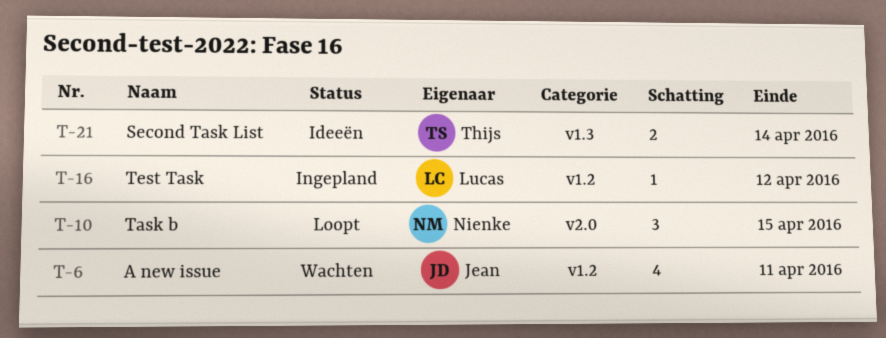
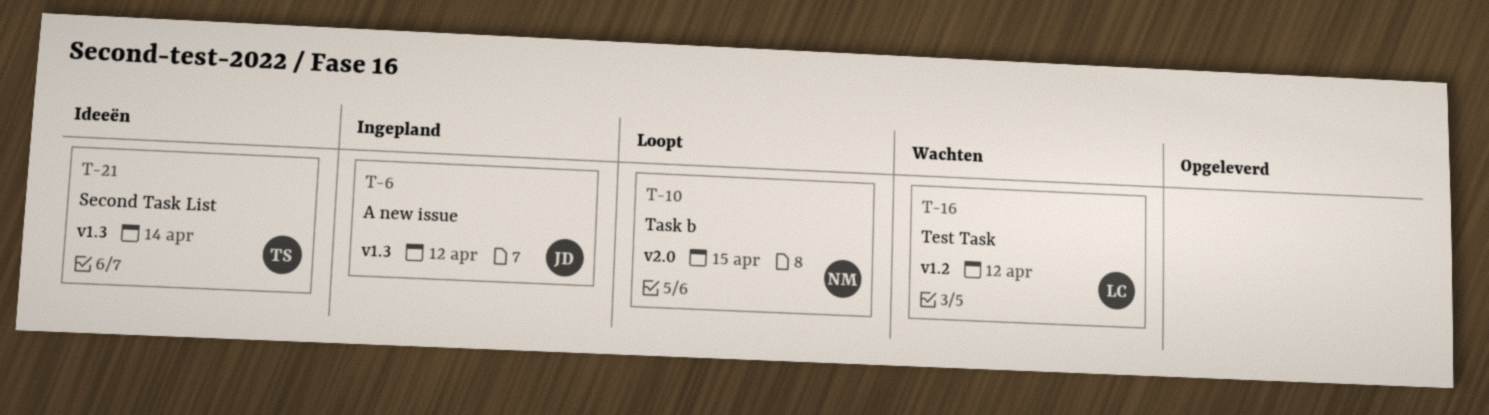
T-6, status: Wachten -> Ingepland
T-6, label: v1.2 -> v1.3
T-6, due: Apr 11 -> Apr 12
T-16, status: Ingepland -> Wachten

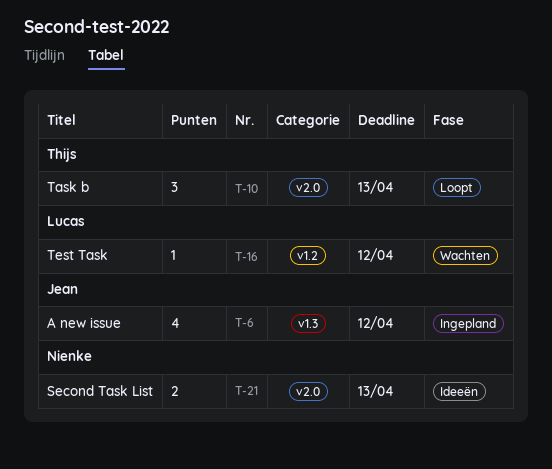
T-10, owner: Nienke -> Thijs
T-10, due: Apr 15 -> Apr 13
T-21, owner: Thijs -> Nienke
T-21, label: v1.3 -> v2.0
T-21, due: Apr 14 -> Apr 13

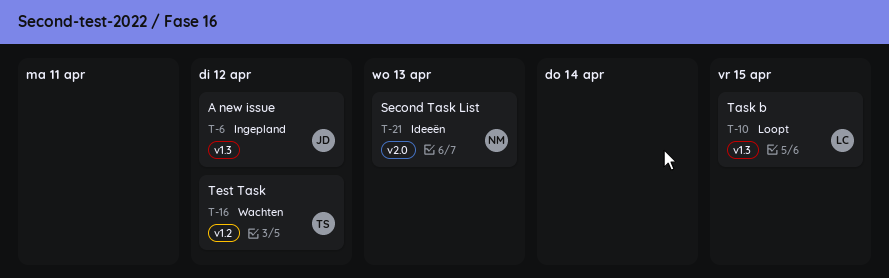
T-10, owner: Thijs -> Lucas
T-10, label: v2.0 -> v1.3
T-10, due: Apr 13 -> Apr 15
T-16, owner: Lucas -> Thijs

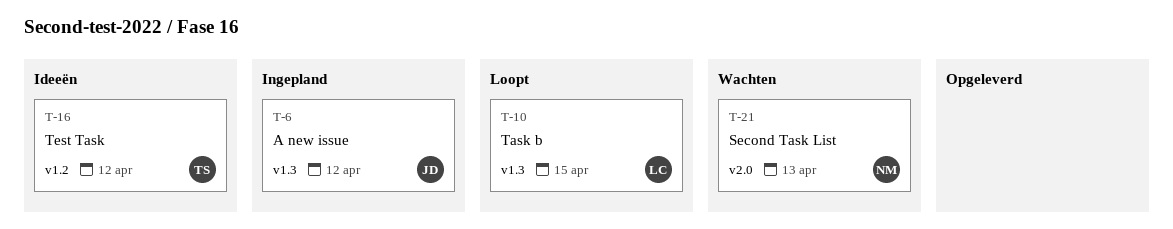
T-16, status: Wachten -> Ideeën
T-21, status: Ideeën -> Wachten

